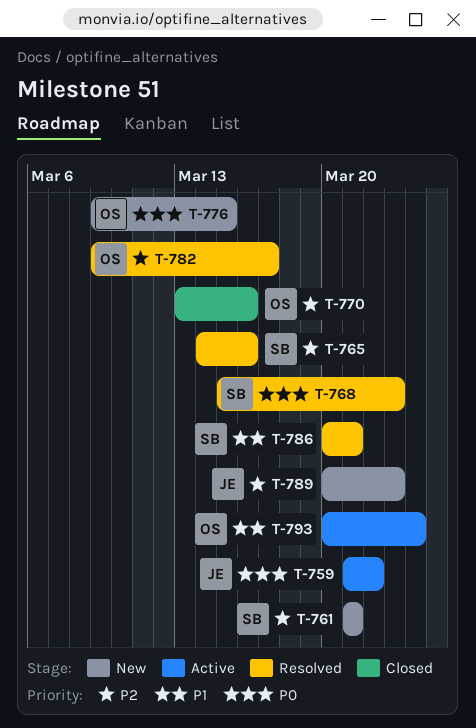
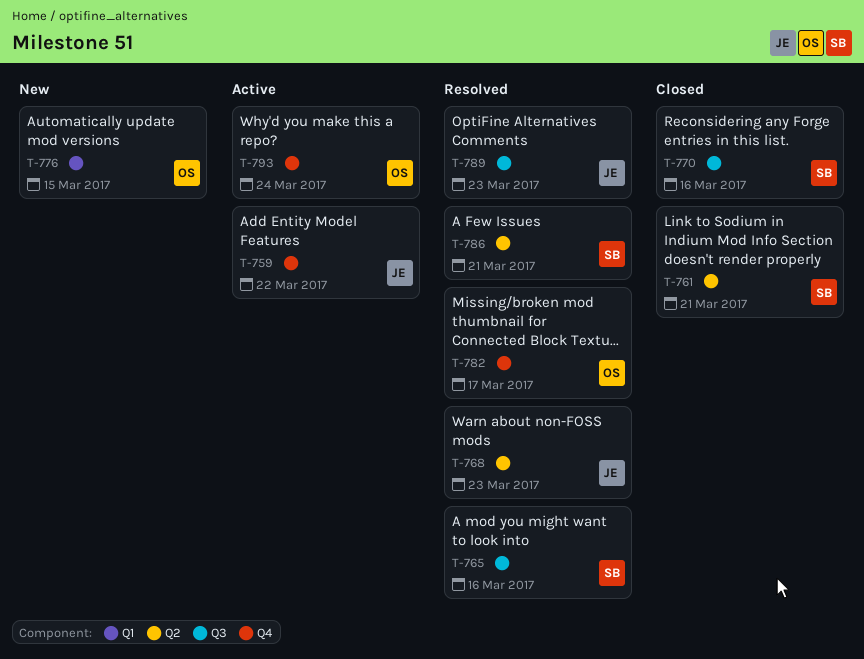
T-761, status: New -> Closed
T-768, owner: SB -> JE
T-770, owner: OS -> SB
T-789, status: New -> Resolved

